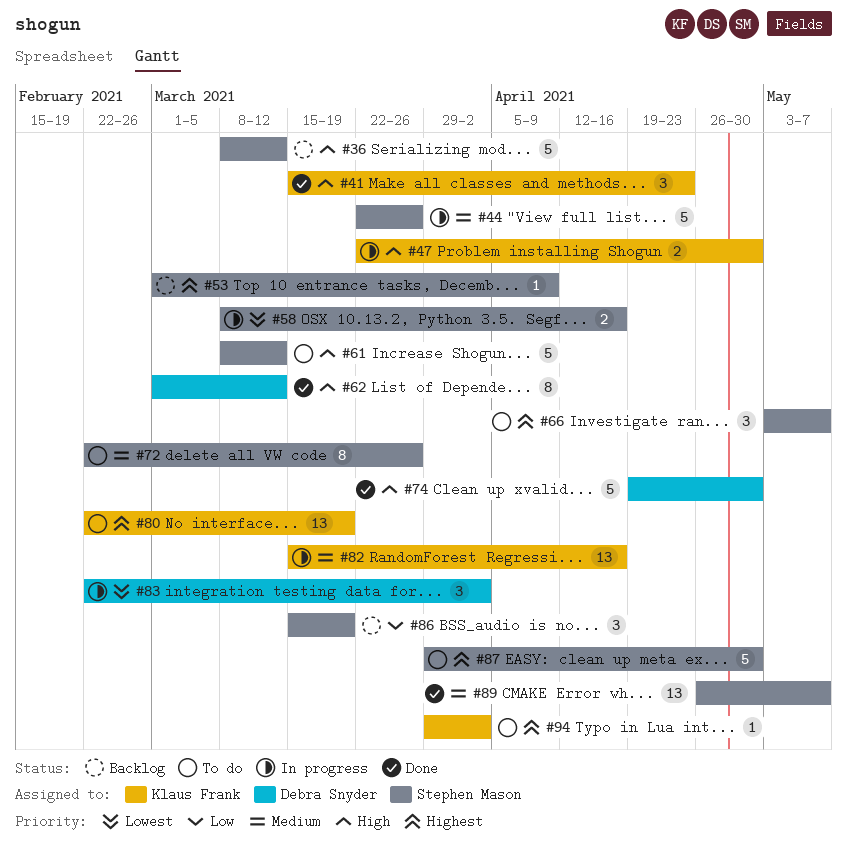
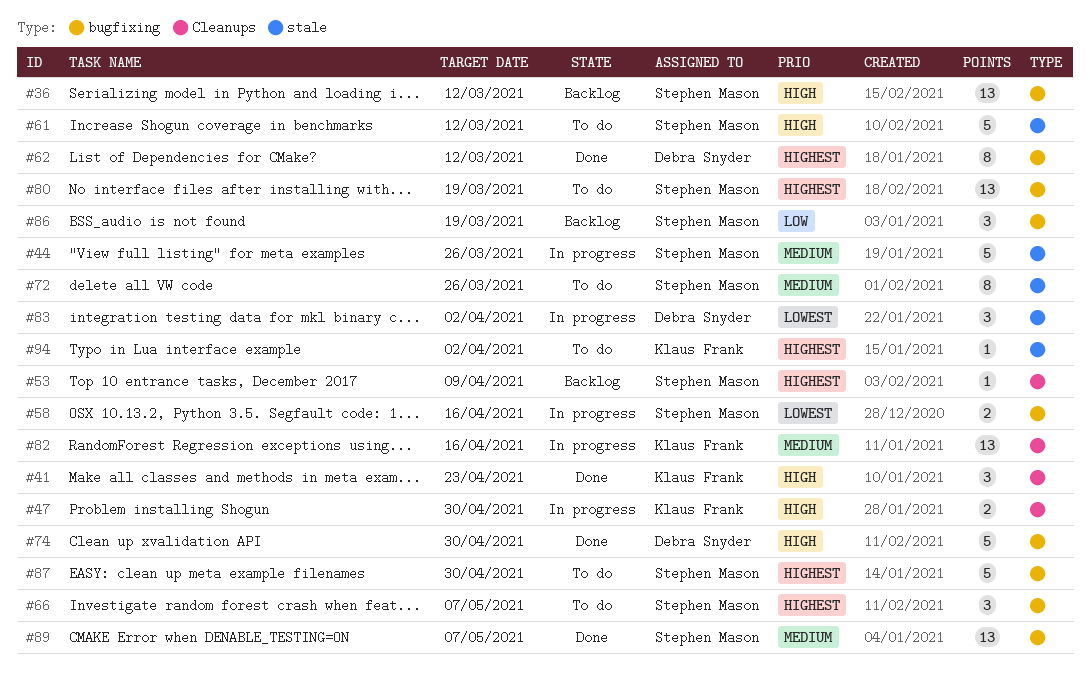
#36, estimate: 5 -> 13
#62, priority: High -> Highest
#80, owner: Klaus Frank -> Stephen Mason

